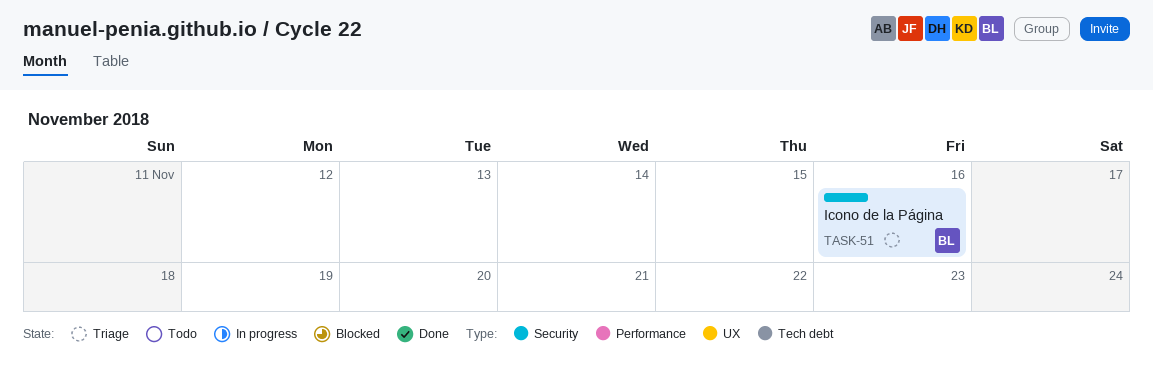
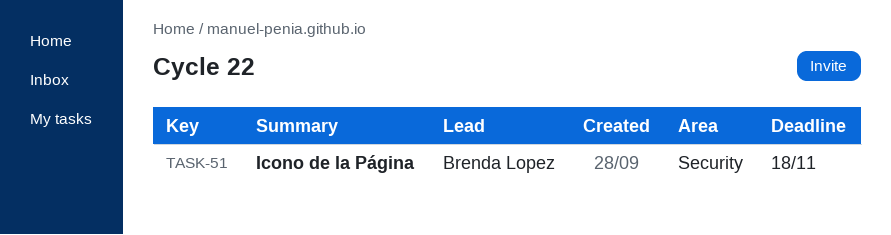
TASK-51, due: Nov 16 -> Nov 18

